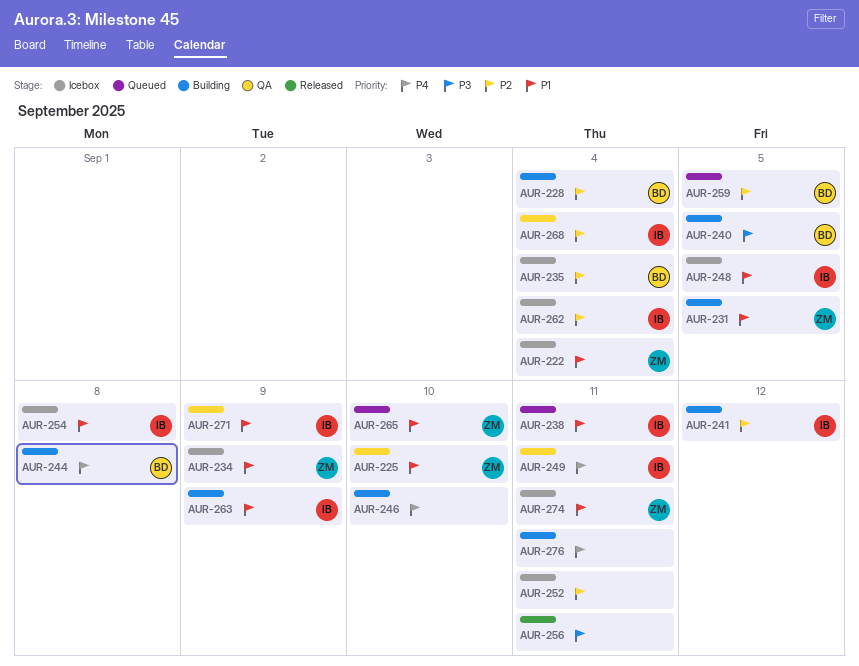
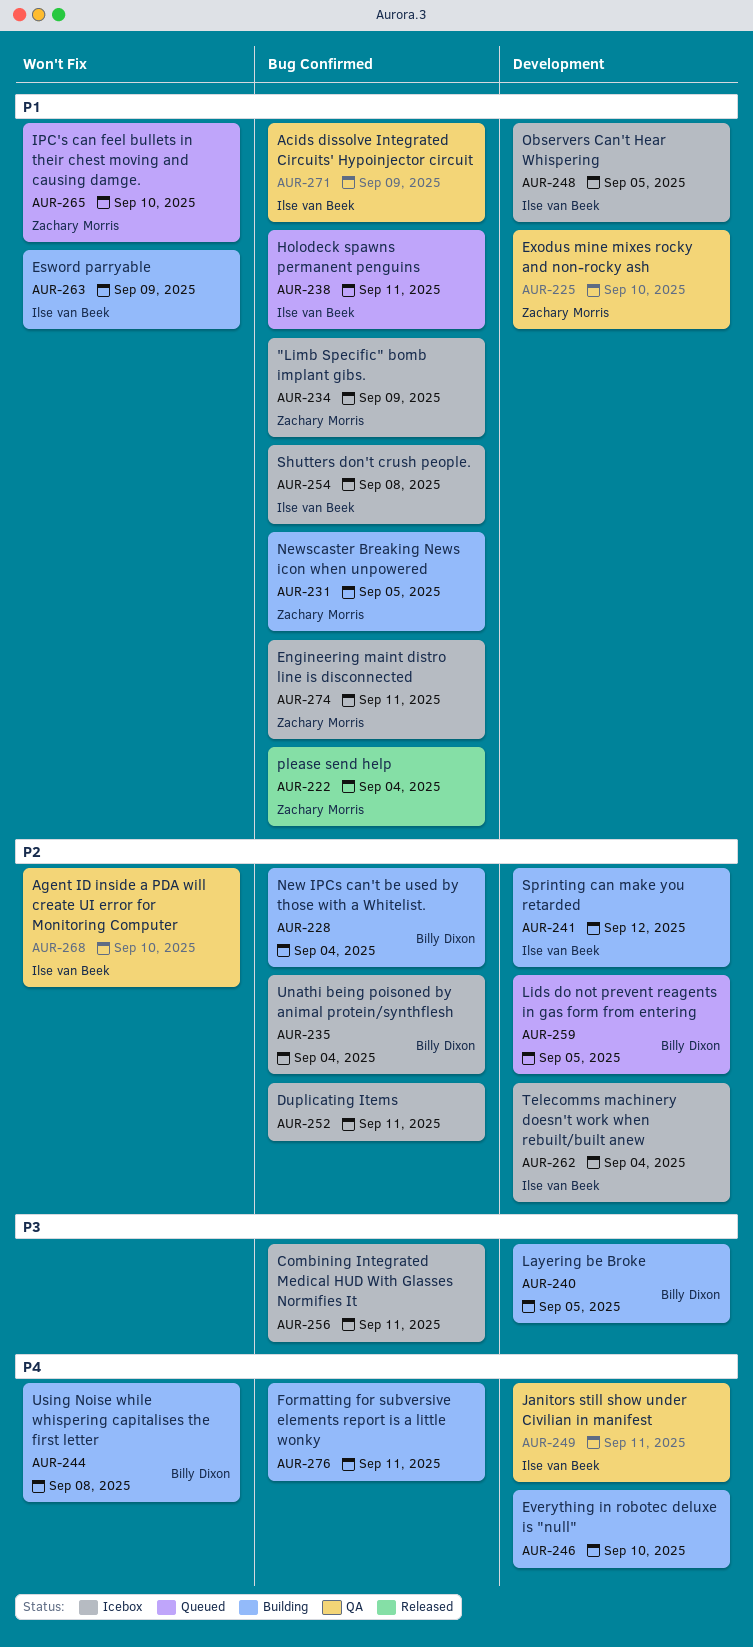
AUR-222, status: Icebox -> Released
AUR-256, status: Released -> Icebox
AUR-268, due: Sep 4 -> Sep 10

